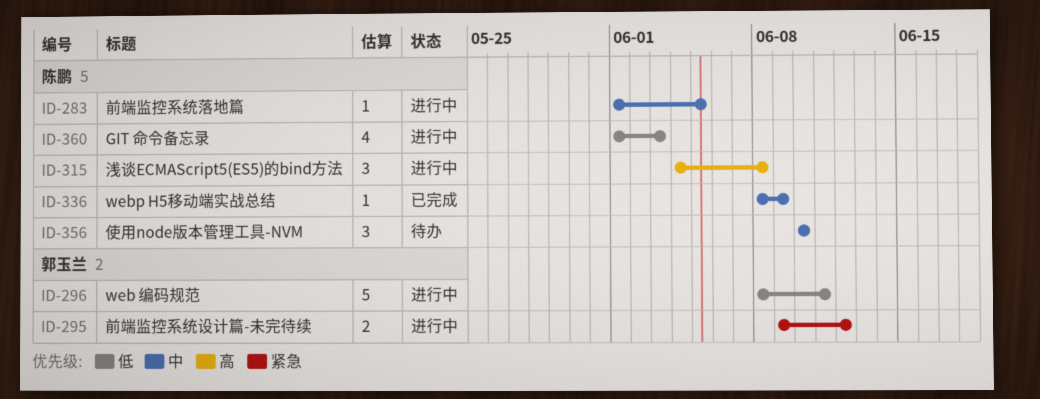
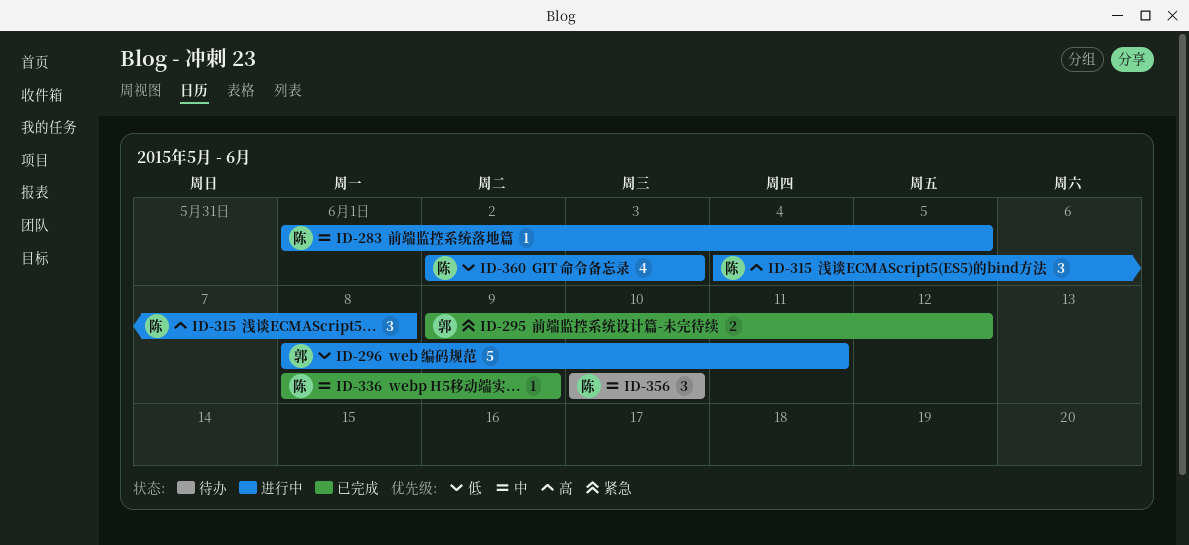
ID-295, status: 进行中 -> 已完成
ID-360, start: Jun 1 -> Jun 2

